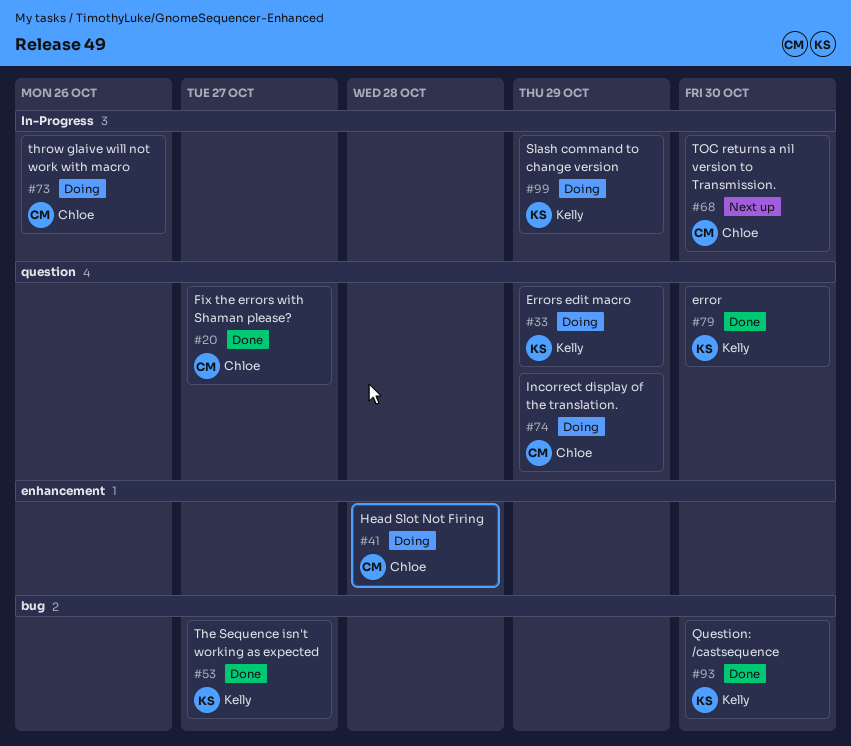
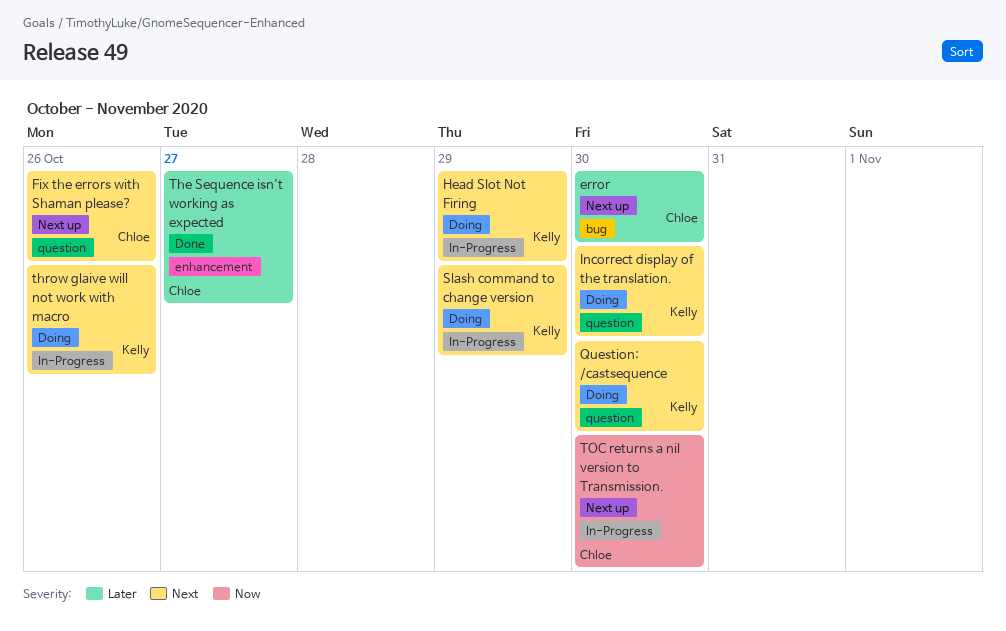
error, status: Done -> Next up
error, owner: Kelly -> Chloe
error, label: question -> bug
Errors edit macro: present -> none
Fix the errors with Shaman please?, status: Done -> Next up
Fix the errors with Shaman please?, due: Oct 27 -> Oct 26
Head Slot Not Firing, owner: Chloe -> Kelly
Head Slot Not Firing, label: enhancement -> In-Progress
Head Slot Not Firing, due: Oct 28 -> Oct 29
Incorrect display of the translation., owner: Chloe -> Kelly
Incorrect display of the translation., due: Oct 29 -> Oct 30
Question: /castsequence, status: Done -> Doing
Question: /castsequence, label: bug -> question
The Sequence isn't working as expected, owner: Kelly -> Chloe
The Sequence isn't working as expected, label: bug -> enhancement
throw glaive will not work with macro, owner: Chloe -> Kelly

